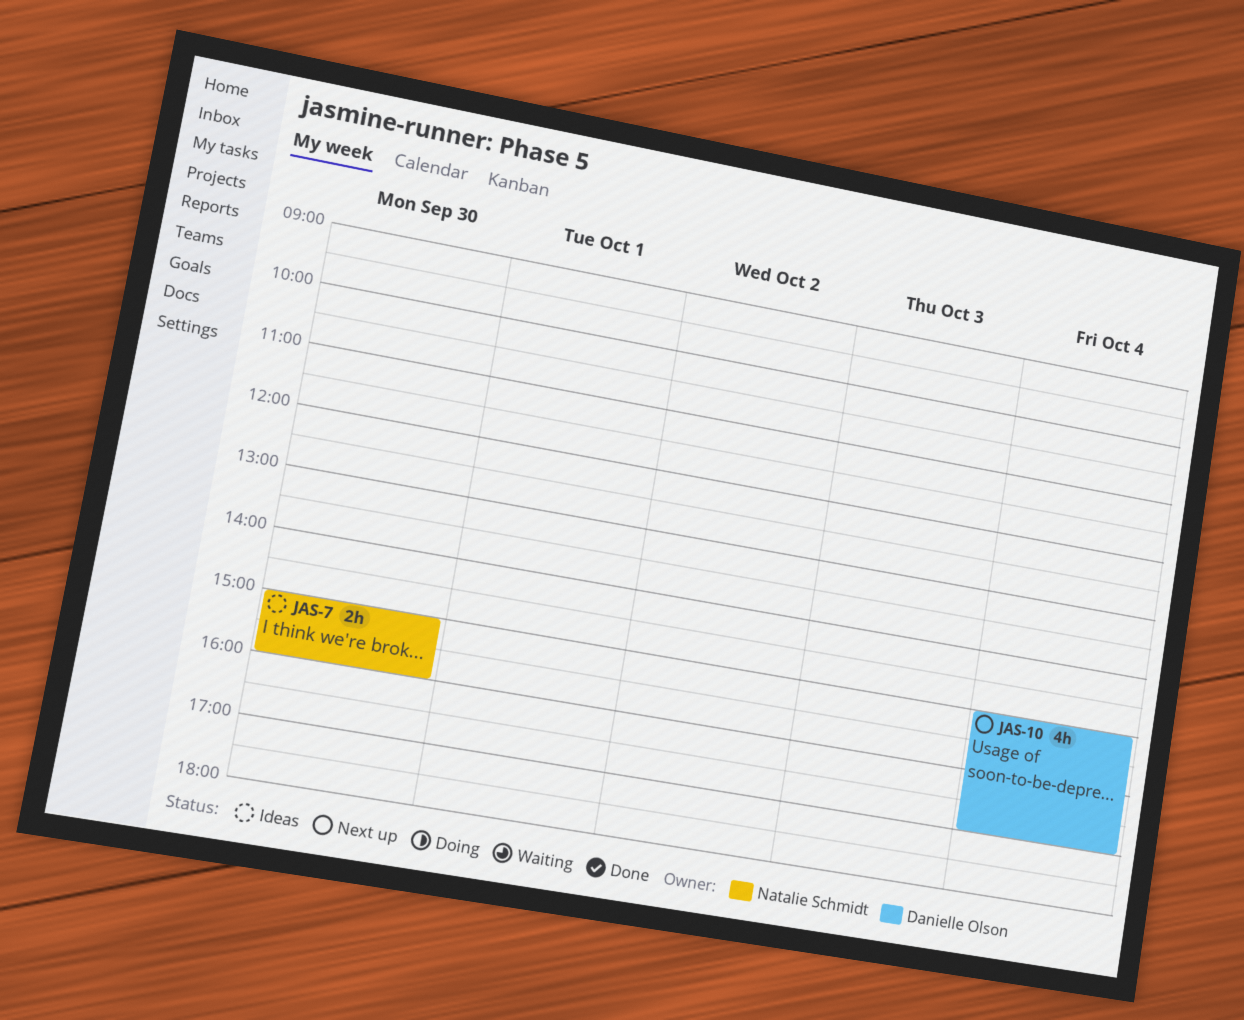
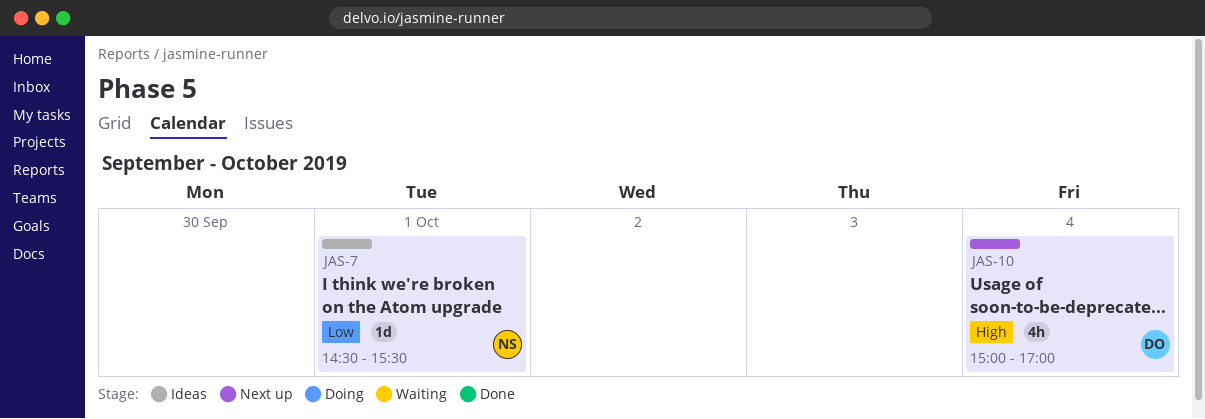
JAS-7, estimate: 2h -> 1d
JAS-7, day: Sep 30 -> Oct 1
JAS-7, begins: 15:00 -> 14:30
JAS-7, ends: 16:00 -> 15:30

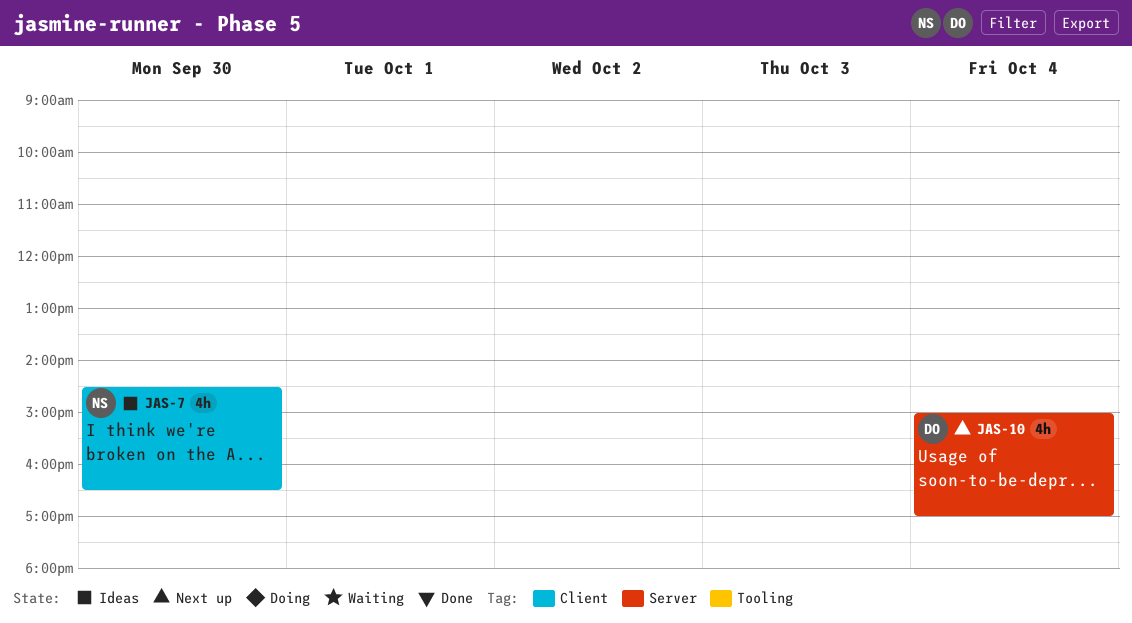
JAS-7, estimate: 1d -> 4h
JAS-7, day: Oct 1 -> Sep 30
JAS-7, ends: 15:30 -> 16:30

